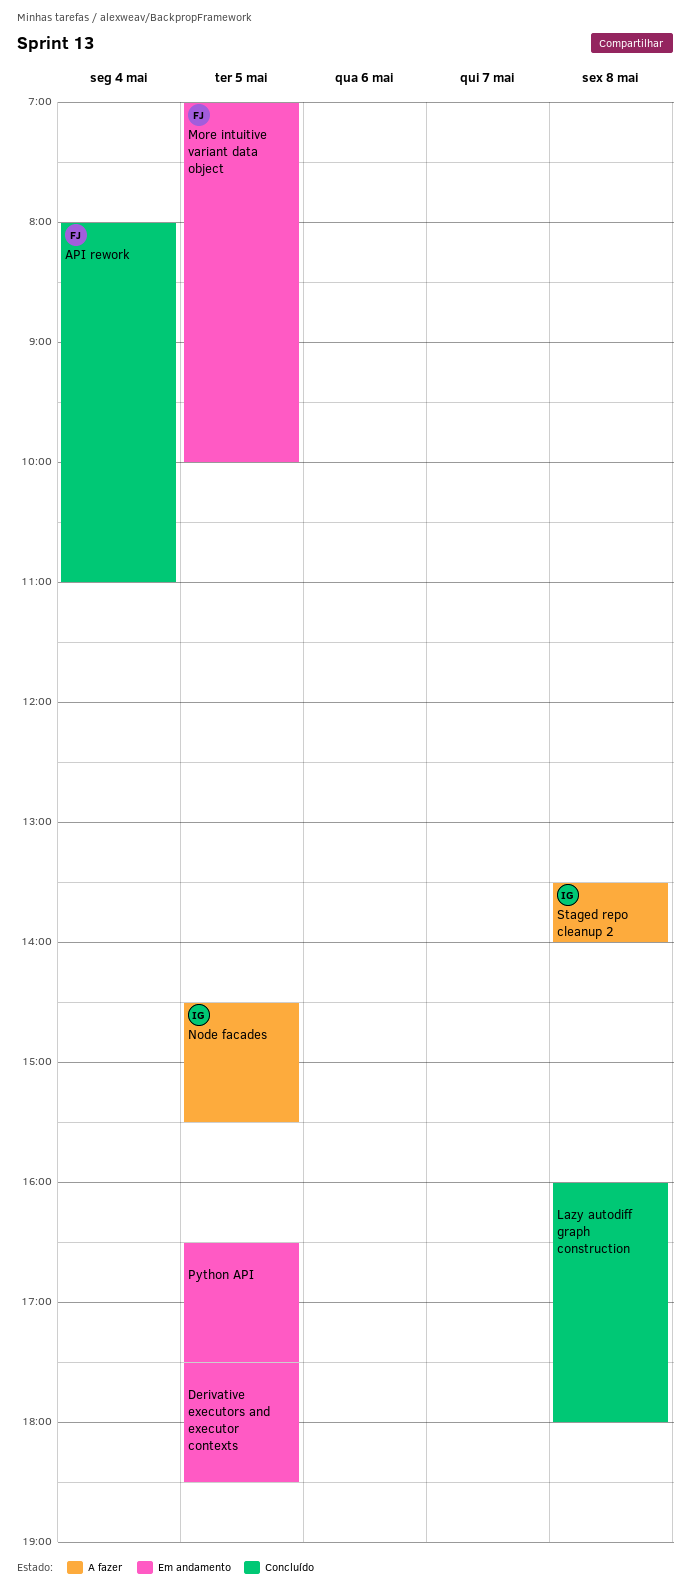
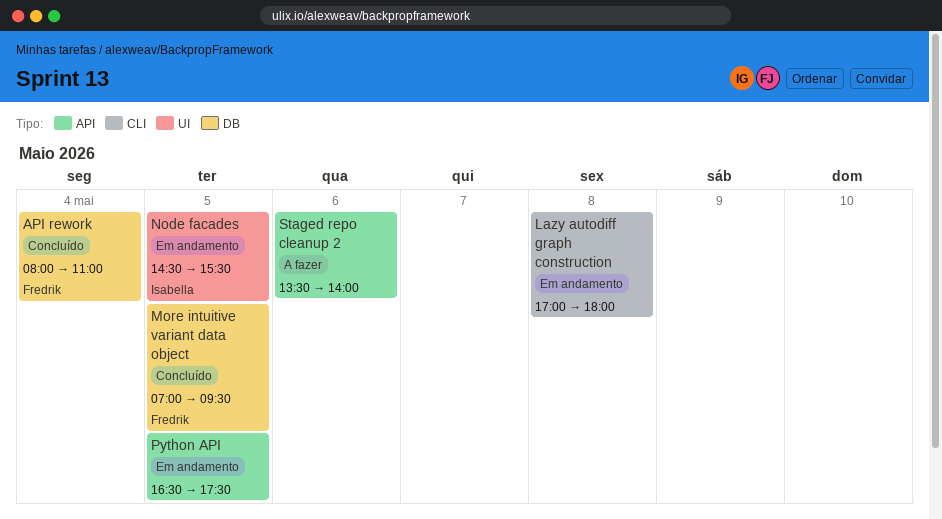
Derivative executors and executor contexts: present -> none
Lazy autodiff graph construction, status: Concluído -> Em andamento
Lazy autodiff graph construction, begins: 16:00 -> 17:00
More intuitive variant data object, status: Em andamento -> Concluído
More intuitive variant data object, ends: 10:00 -> 09:30
Node facades, status: A fazer -> Em andamento
Staged repo cleanup 2, owner: Isabella -> none
Staged repo cleanup 2, day: May 8 -> May 6

